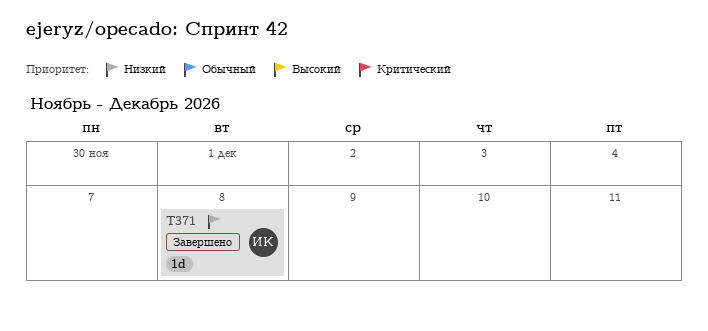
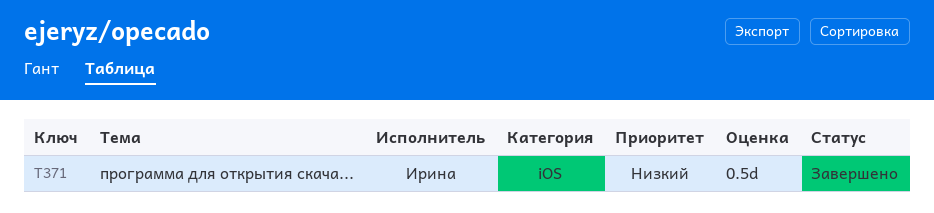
T371, estimate: 1d -> 0.5d

